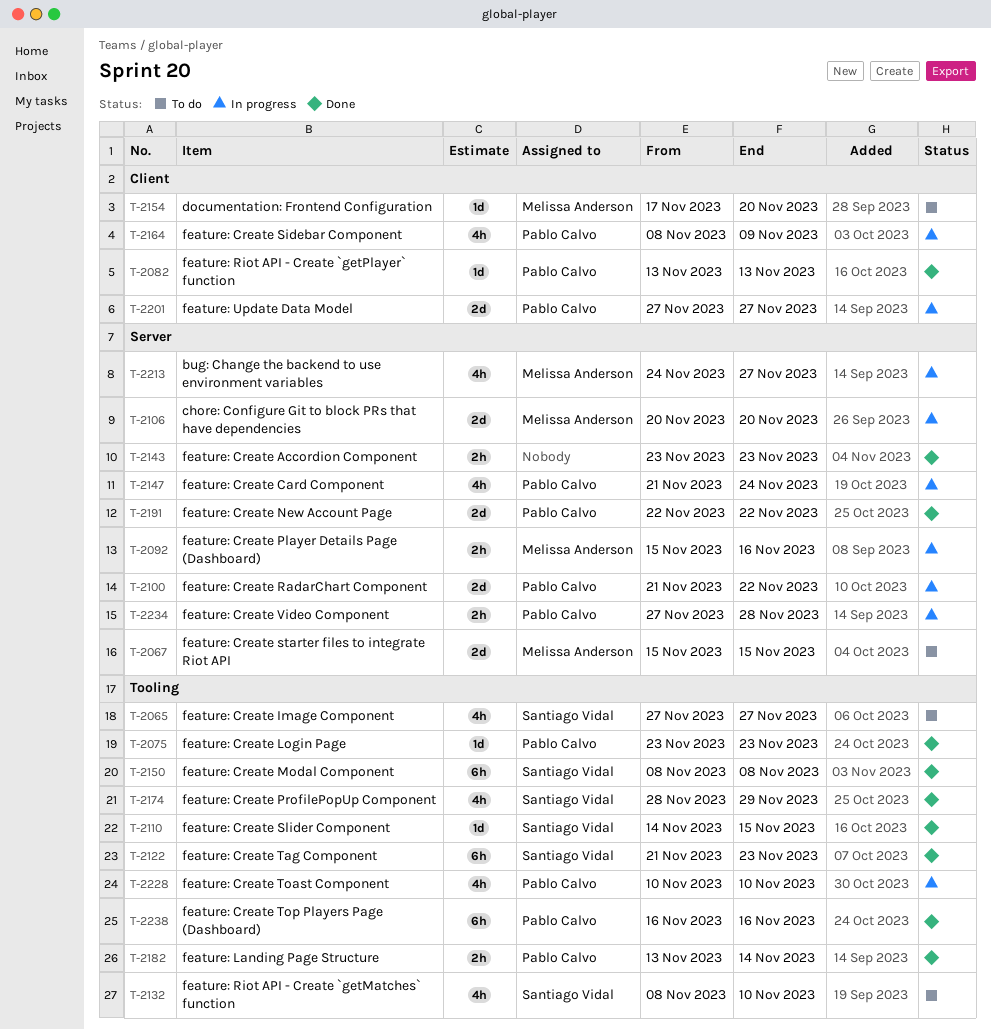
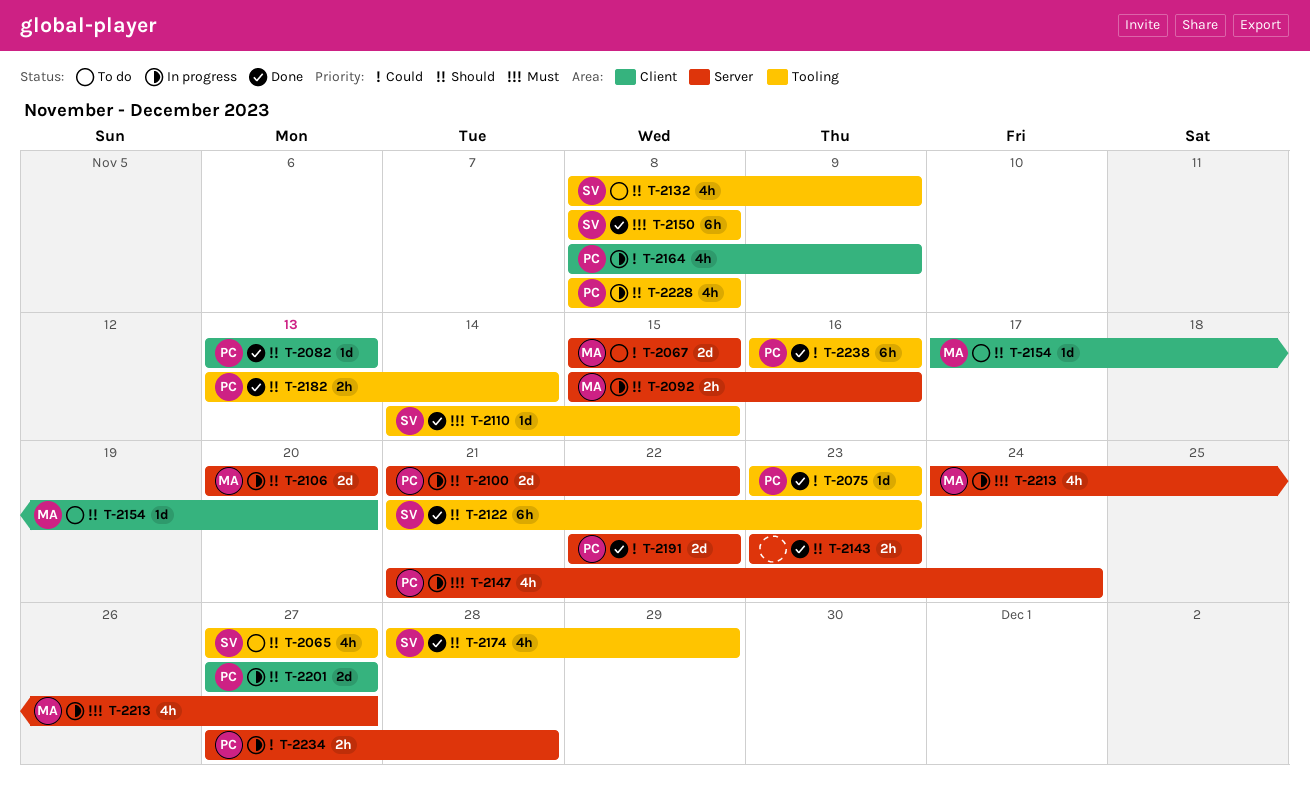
T-2132, due: Nov 10 -> Nov 9
T-2228, start: Nov 10 -> Nov 8
T-2228, due: Nov 10 -> Nov 8

